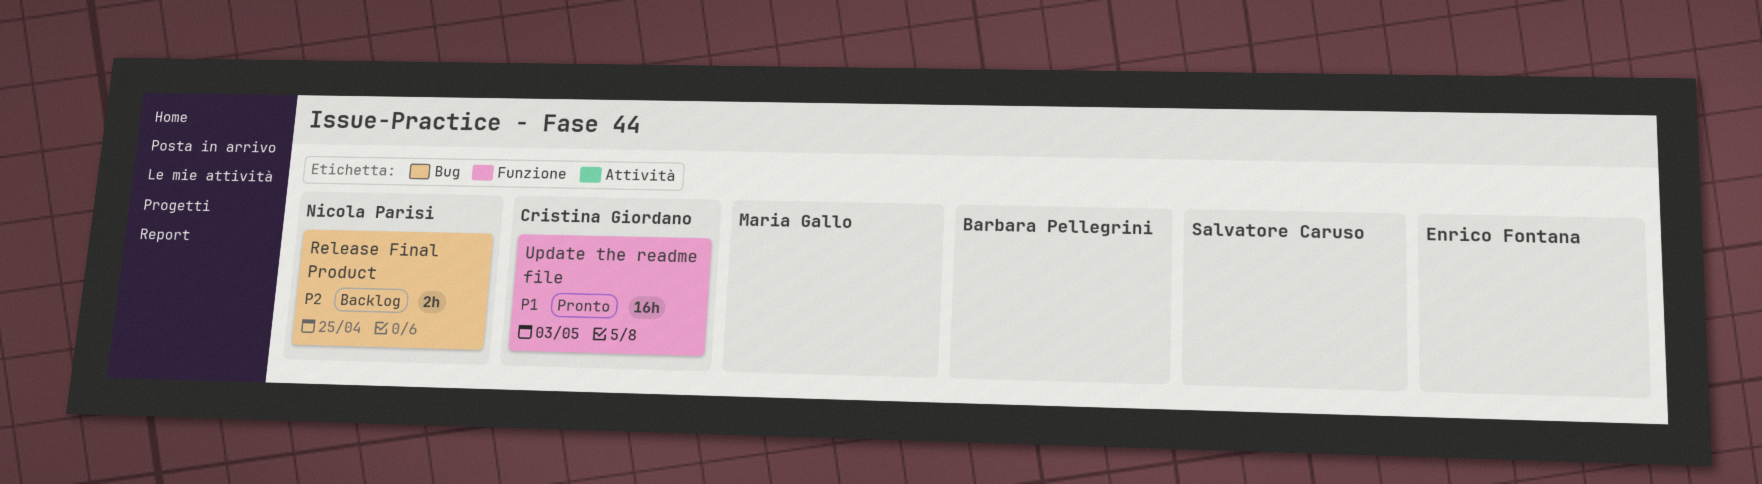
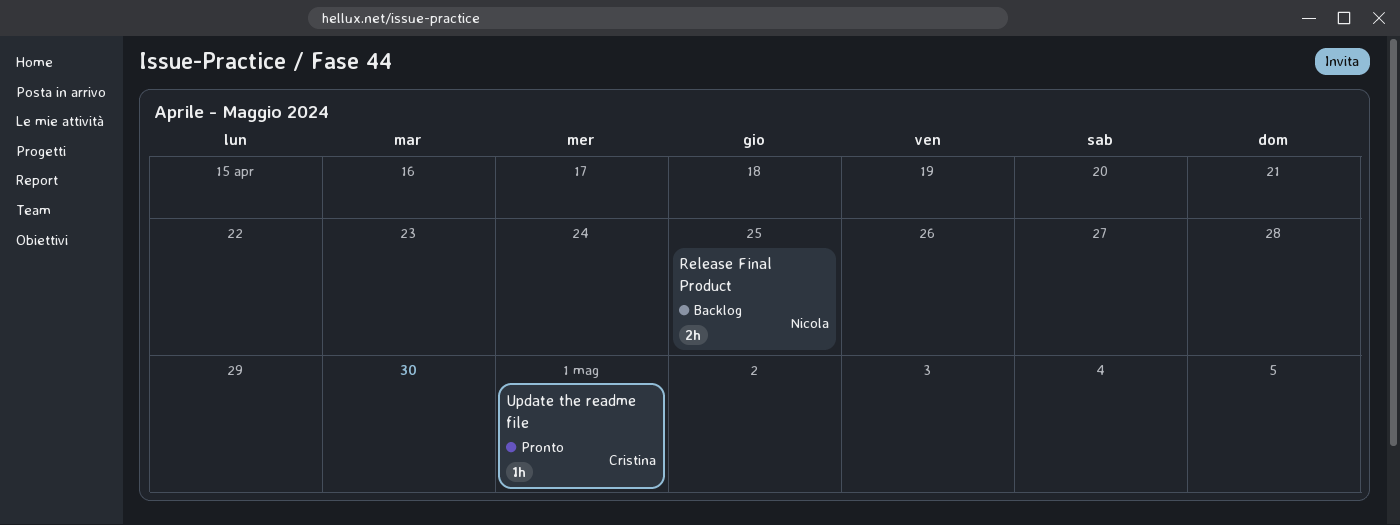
Update the readme file, estimate: 16h -> 1h
Update the readme file, due: May 3 -> May 1

